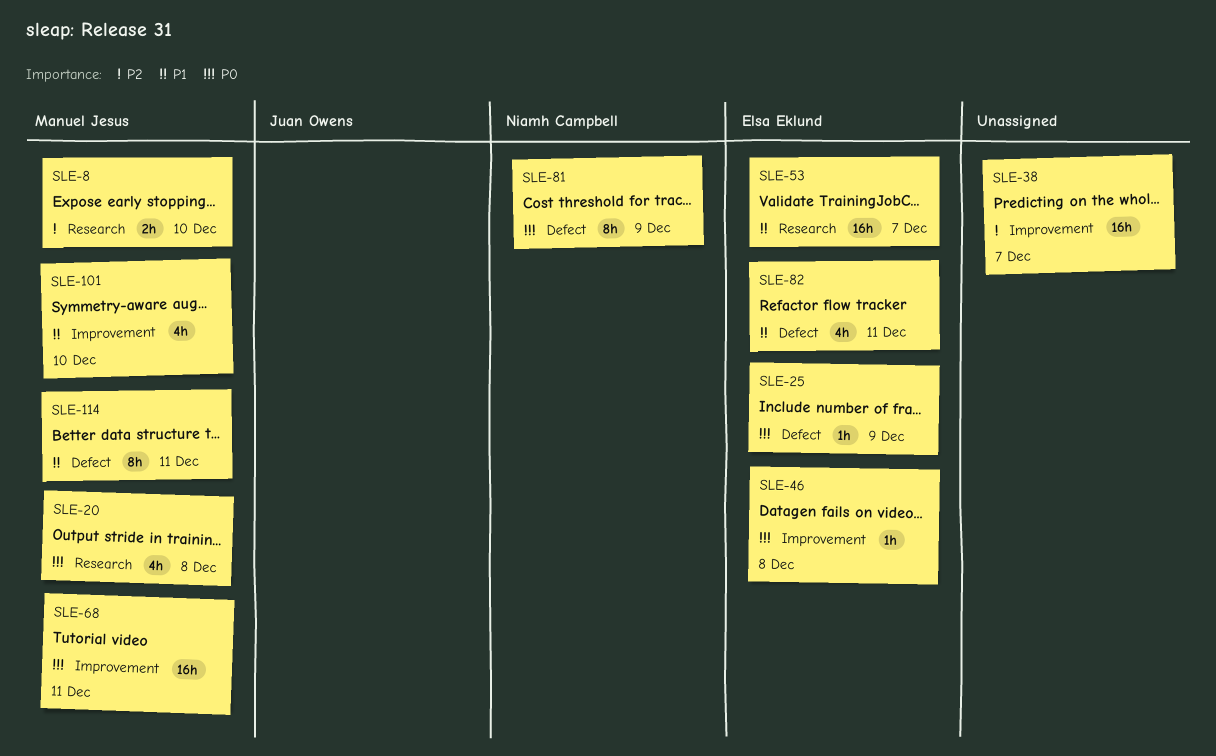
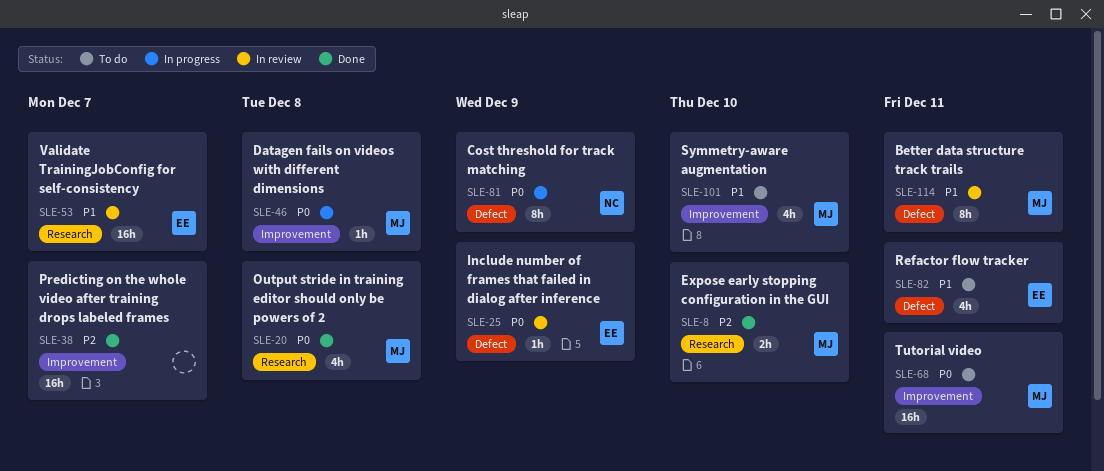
SLE-46, owner: Elsa Eklund -> Manuel Jesus

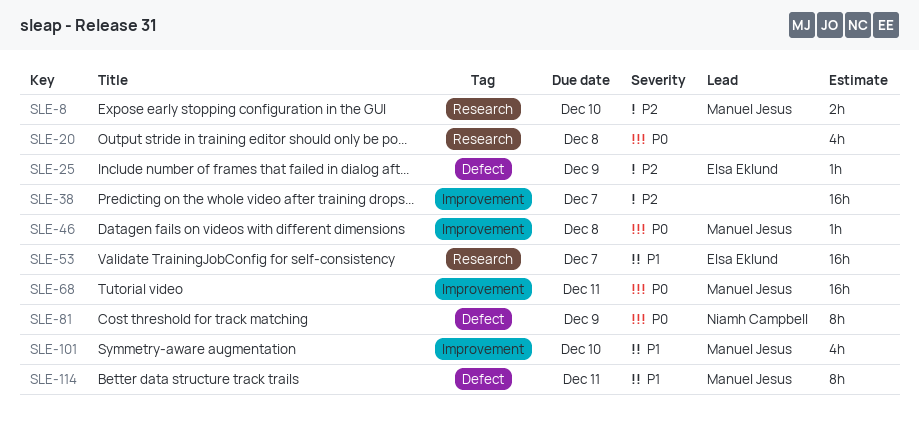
SLE-20, owner: Manuel Jesus -> none
SLE-25, priority: P0 -> P2
SLE-82: present -> none

